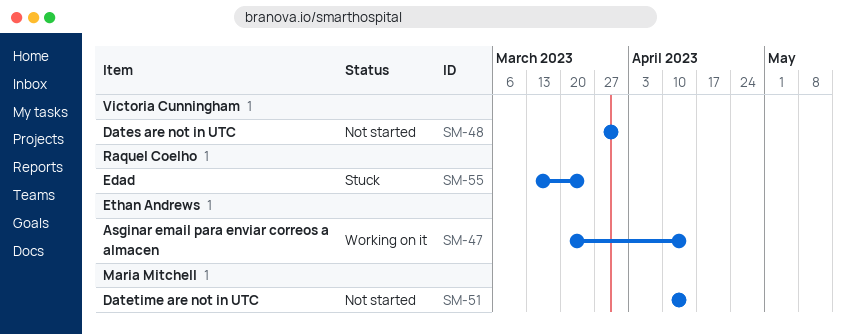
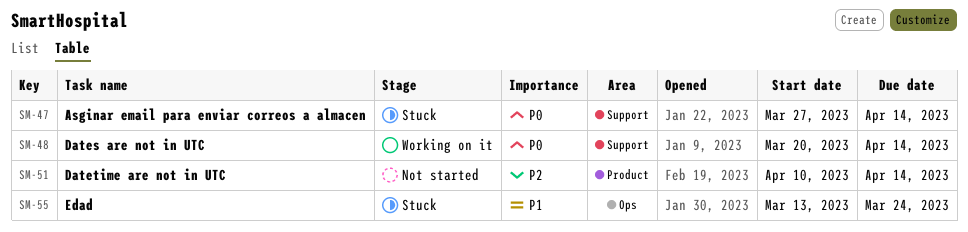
SM-47, status: Working on it -> Stuck
SM-47, start: Mar 20 -> Mar 27
SM-48, status: Not started -> Working on it
SM-48, start: Mar 27 -> Mar 20
SM-48, due: Mar 31 -> Apr 14

